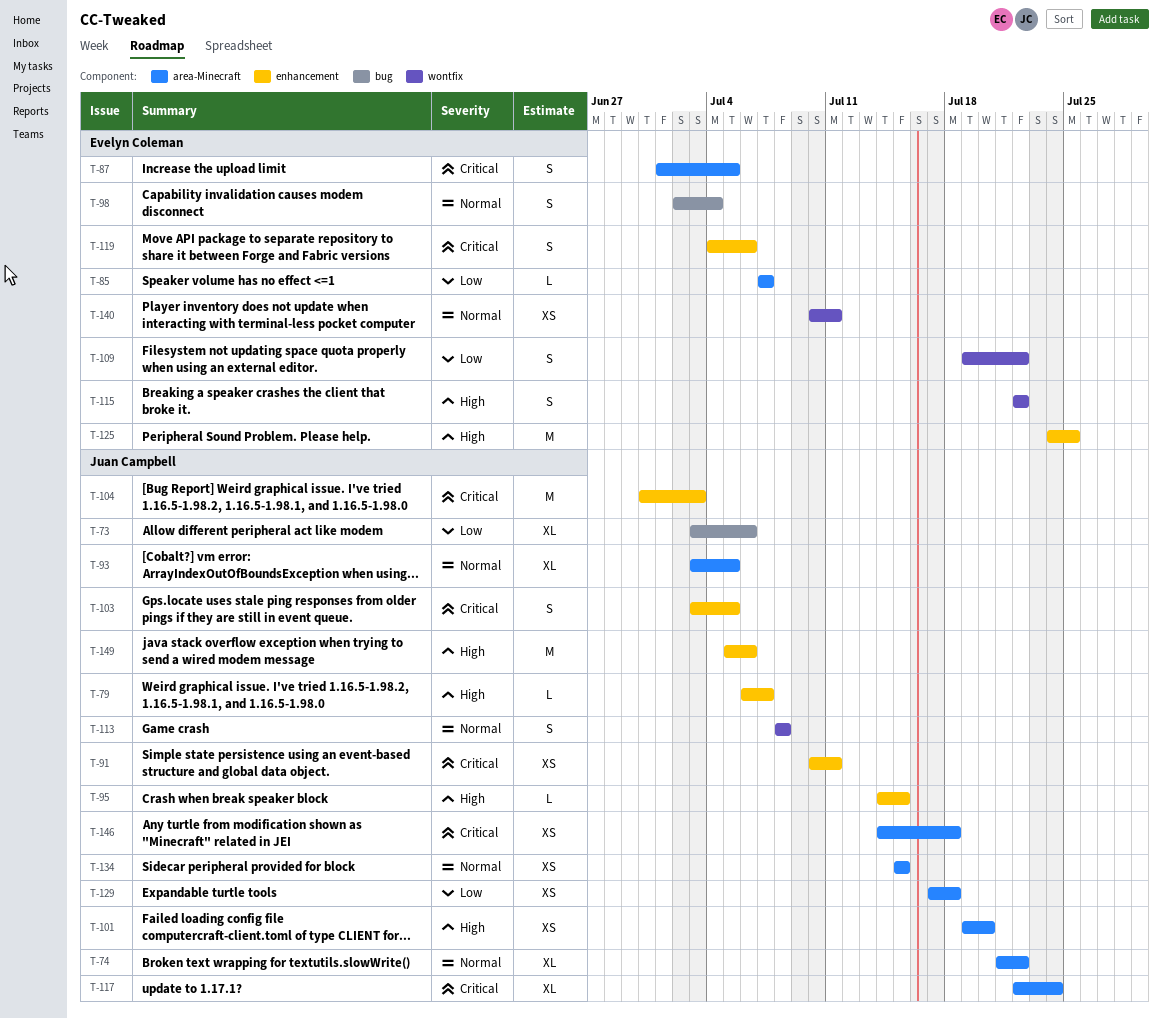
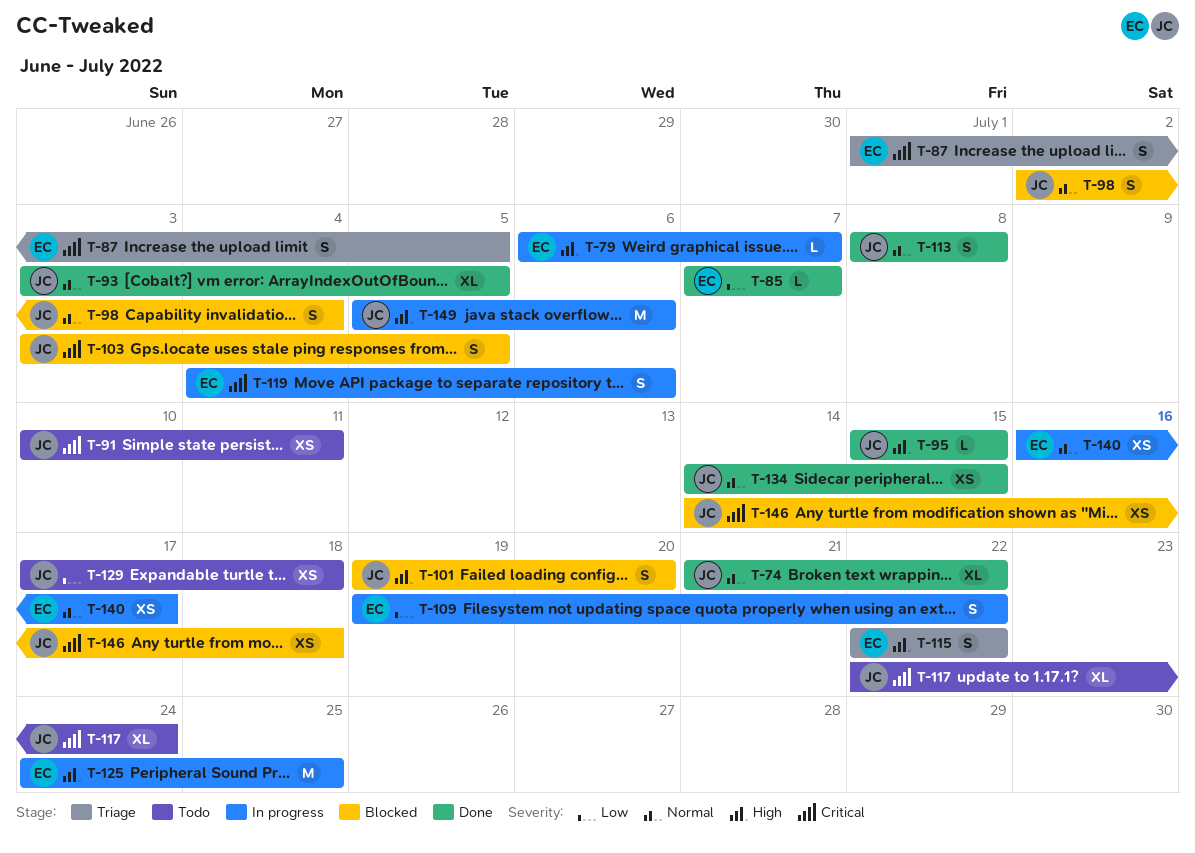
T-73: present -> none
T-79, owner: Juan Campbell -> Evelyn Coleman
T-95, start: Jul 14 -> Jul 15
T-98, owner: Evelyn Coleman -> Juan Campbell
T-101, estimate: XS -> S
T-104: present -> none
T-134, start: Jul 15 -> Jul 14
T-140, start: Jul 10 -> Jul 16
T-140, due: Jul 11 -> Jul 17

